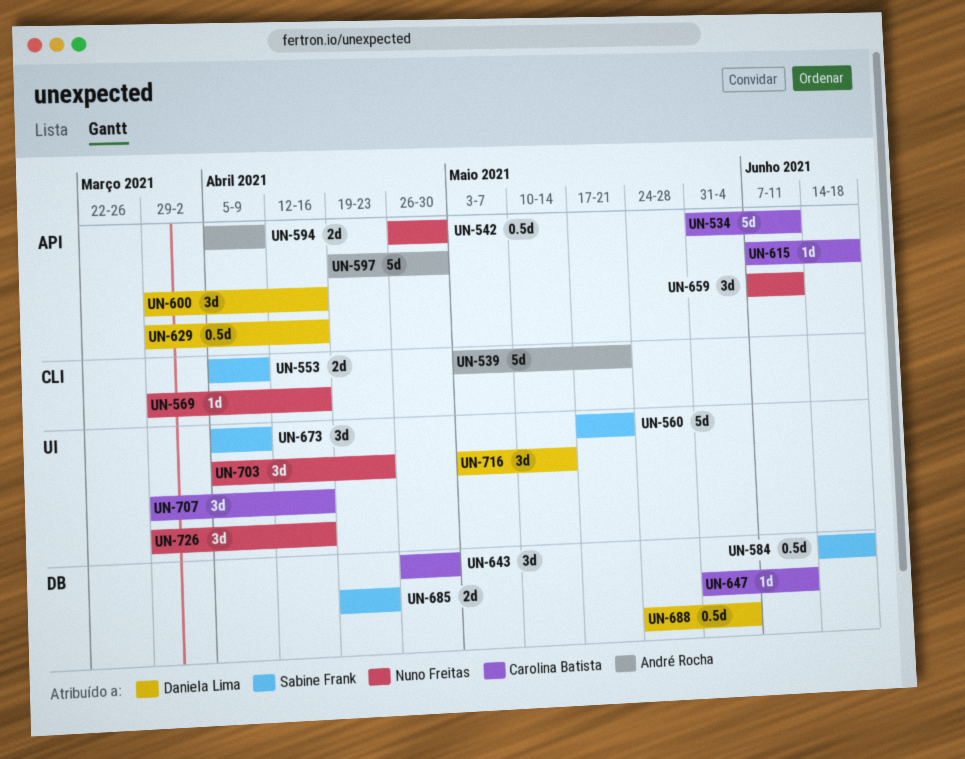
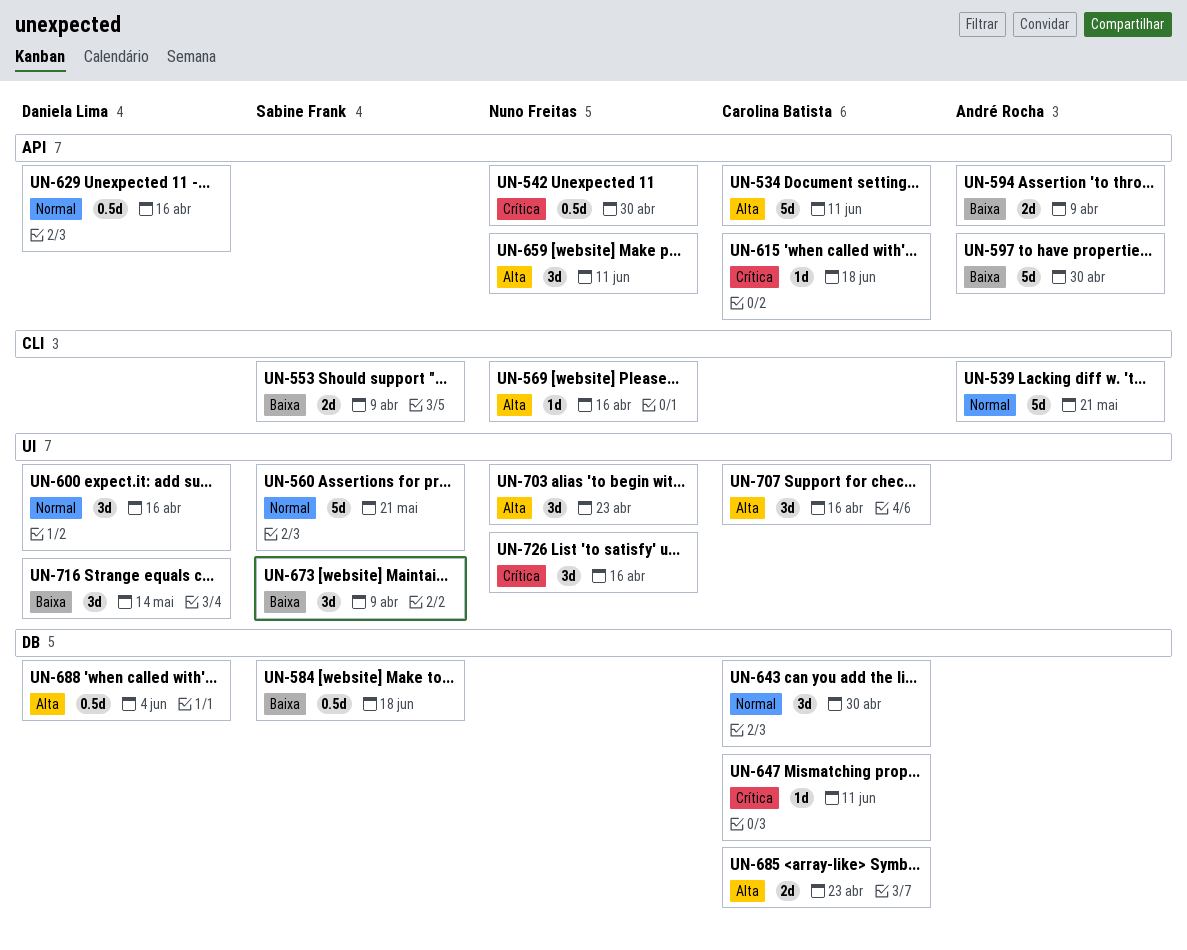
UN-600, label: API -> UI
UN-685, owner: Sabine Frank -> Carolina Batista

